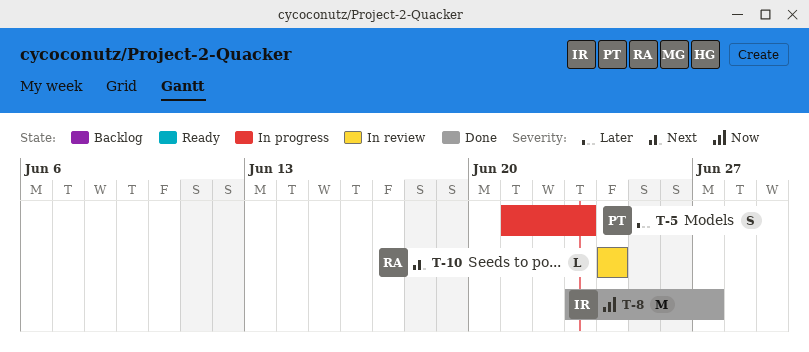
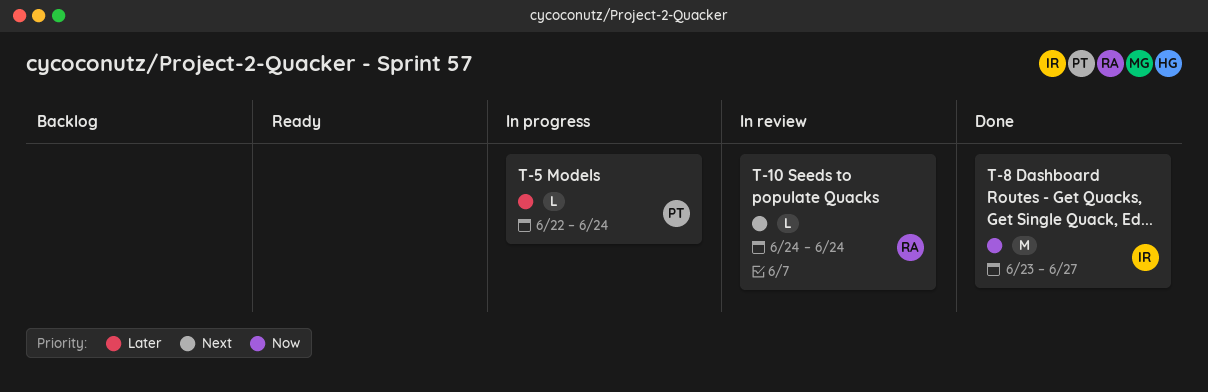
T-5, estimate: S -> L
T-5, start: Jun 21 -> Jun 22
T-5, due: Jun 23 -> Jun 24

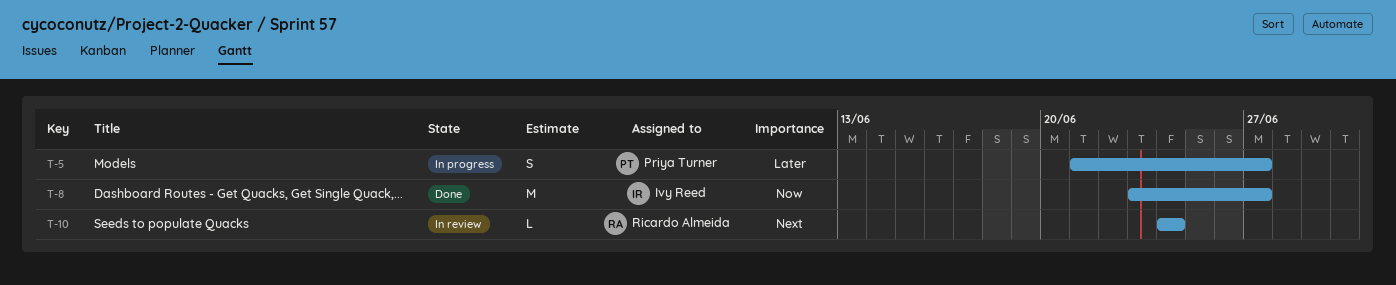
T-5, estimate: L -> S
T-5, start: Jun 22 -> Jun 21
T-5, due: Jun 24 -> Jun 27

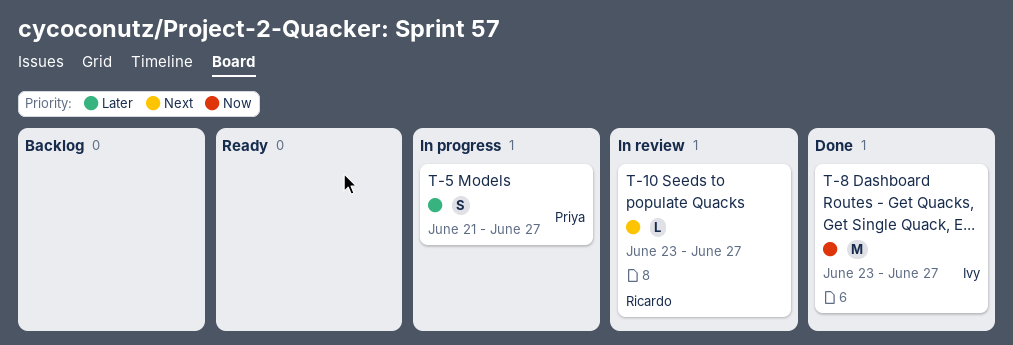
T-10, start: Jun 24 -> Jun 23
T-10, due: Jun 24 -> Jun 27

